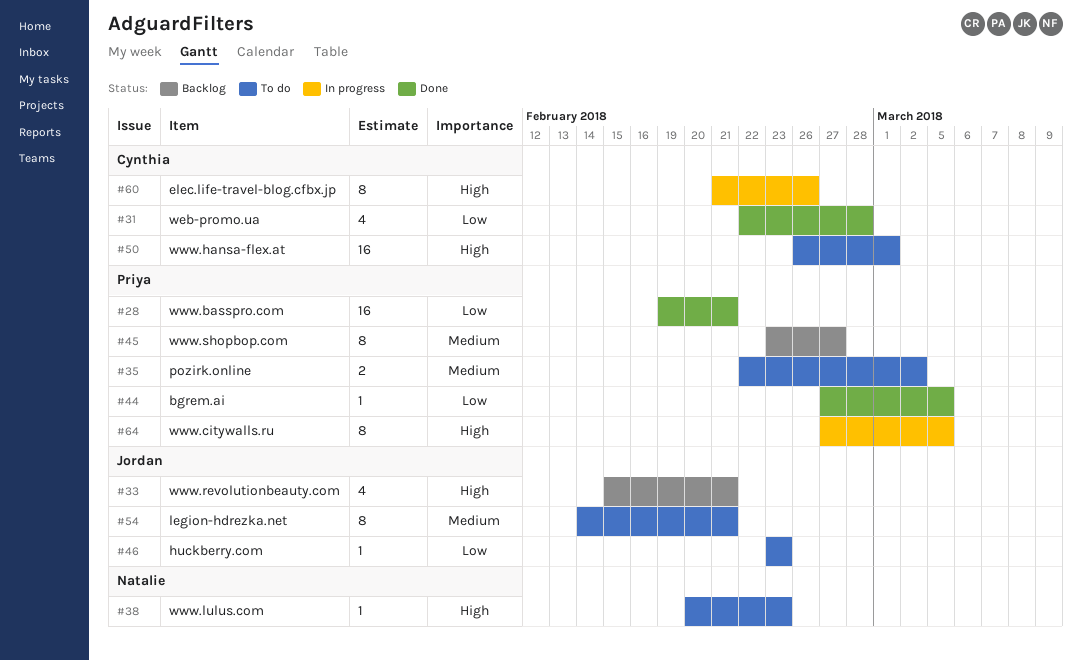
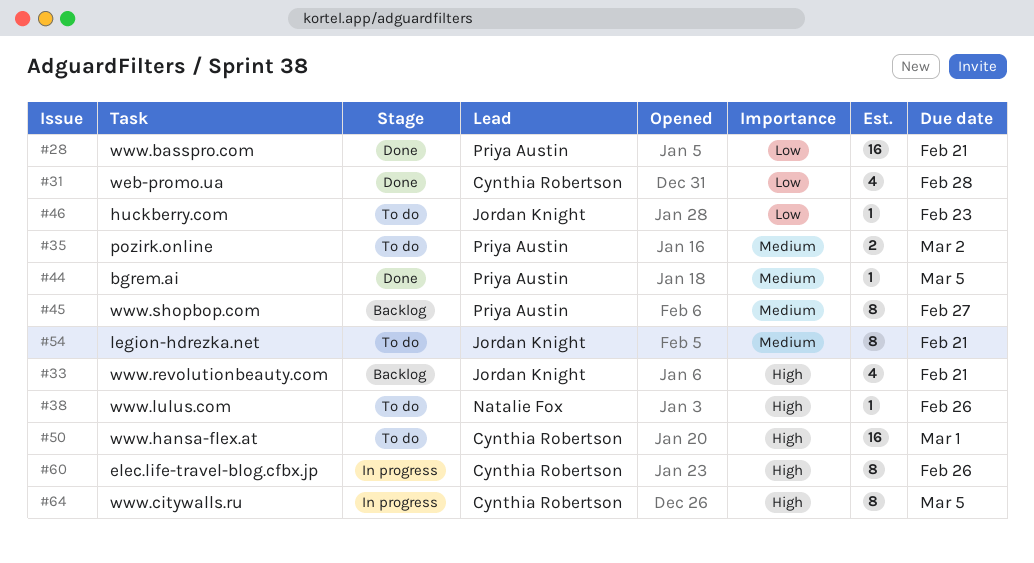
#38, due: Feb 23 -> Feb 26
#44, priority: Low -> Medium
#64, owner: Priya Austin -> Cynthia Robertson

